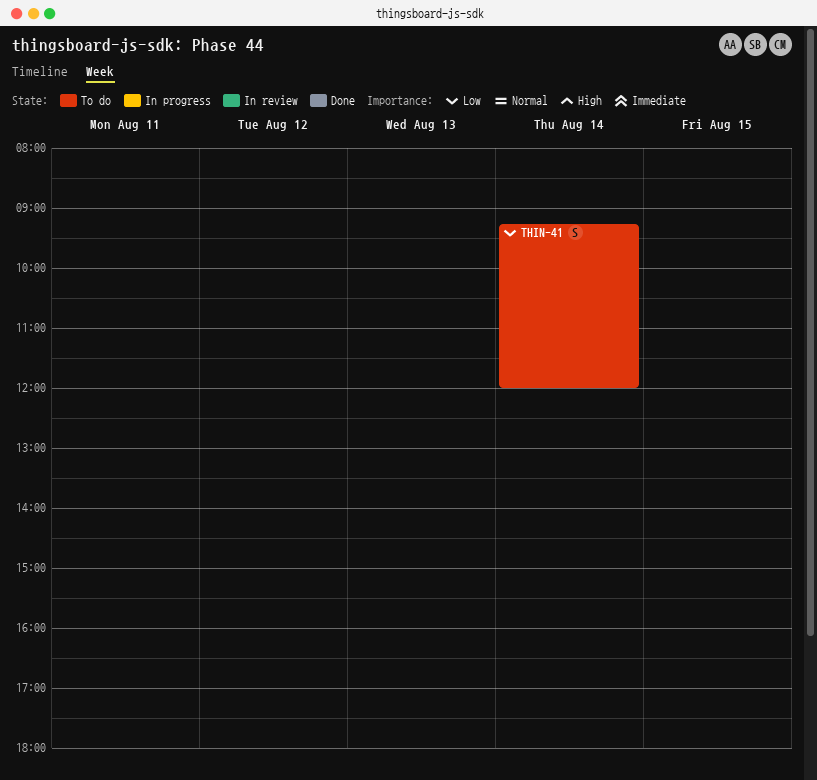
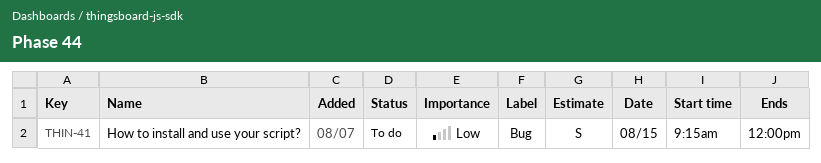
THIN-41, day: Aug 14 -> Aug 15

